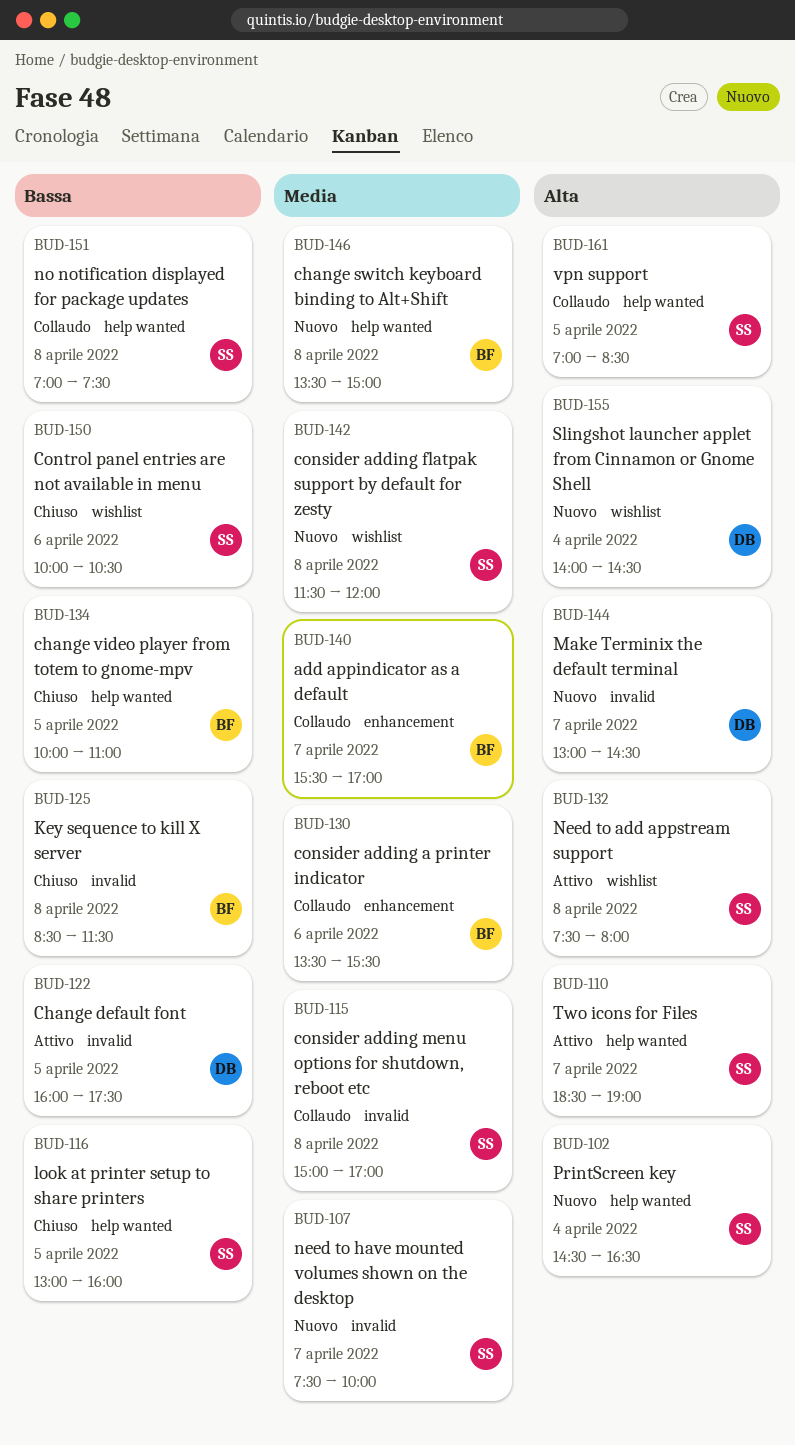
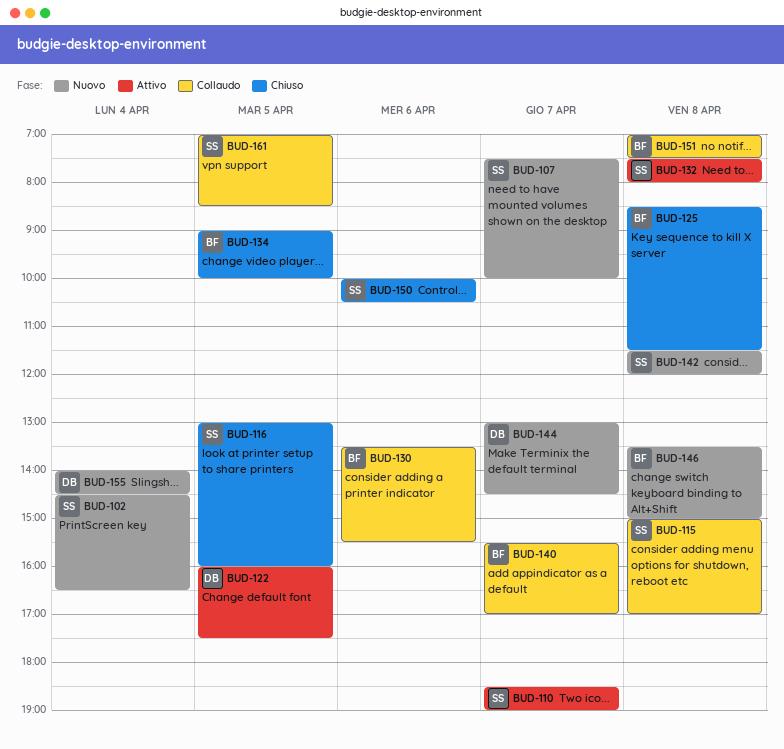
BUD-134, begins: 10:00 -> 09:00
BUD-134, ends: 11:00 -> 10:00
BUD-151, owner: SS -> BF

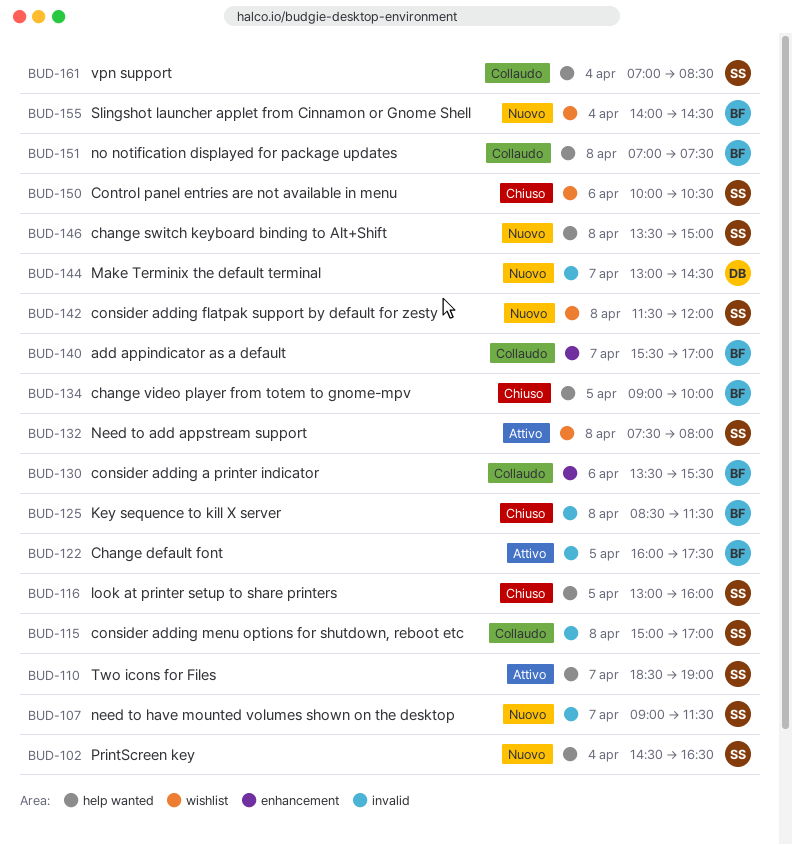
BUD-107, begins: 07:30 -> 09:00
BUD-107, ends: 10:00 -> 11:30
BUD-122, owner: DB -> BF
BUD-146, owner: BF -> SS
BUD-155, owner: DB -> BF
BUD-161, day: Apr 5 -> Apr 4

